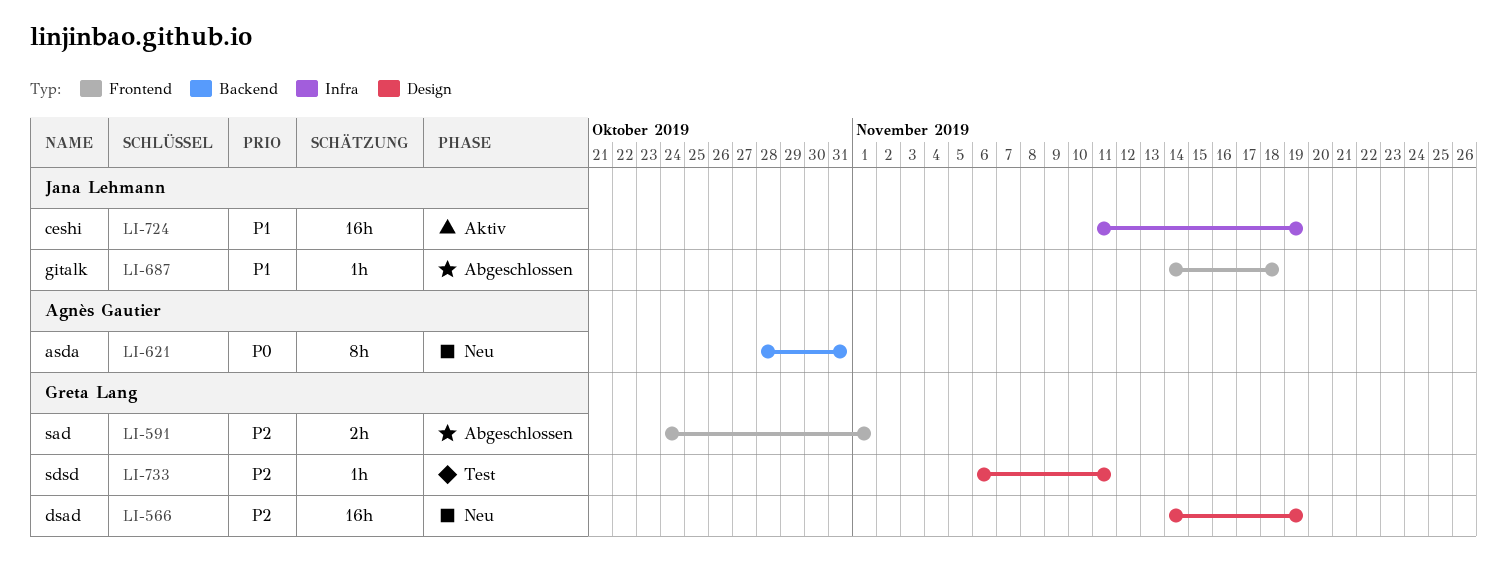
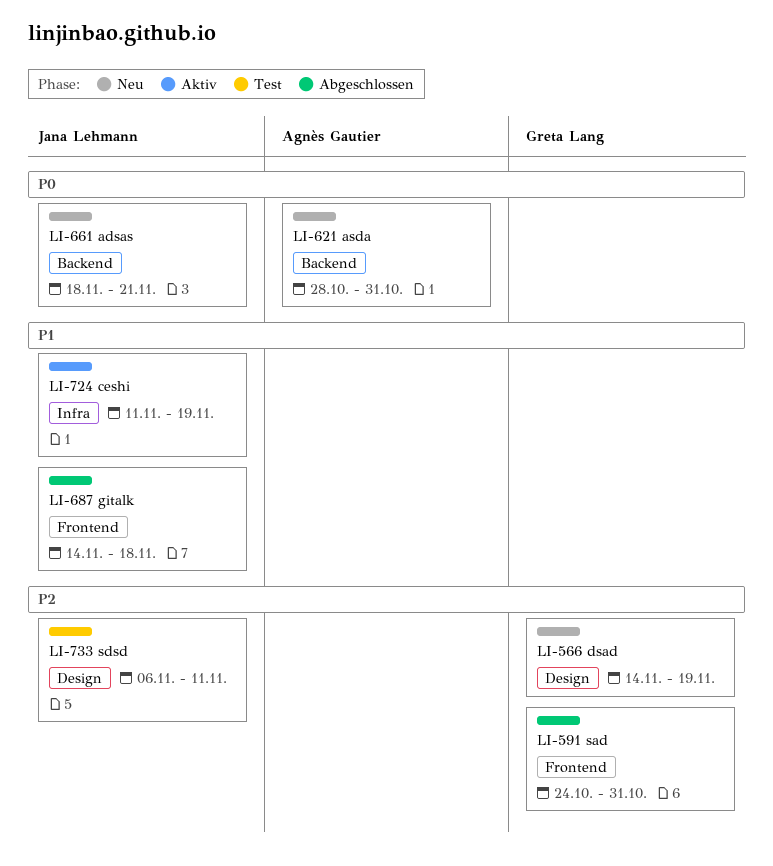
LI-591, due: Nov 1 -> Oct 31
LI-661: none -> present
LI-733, owner: Greta Lang -> Jana Lehmann

